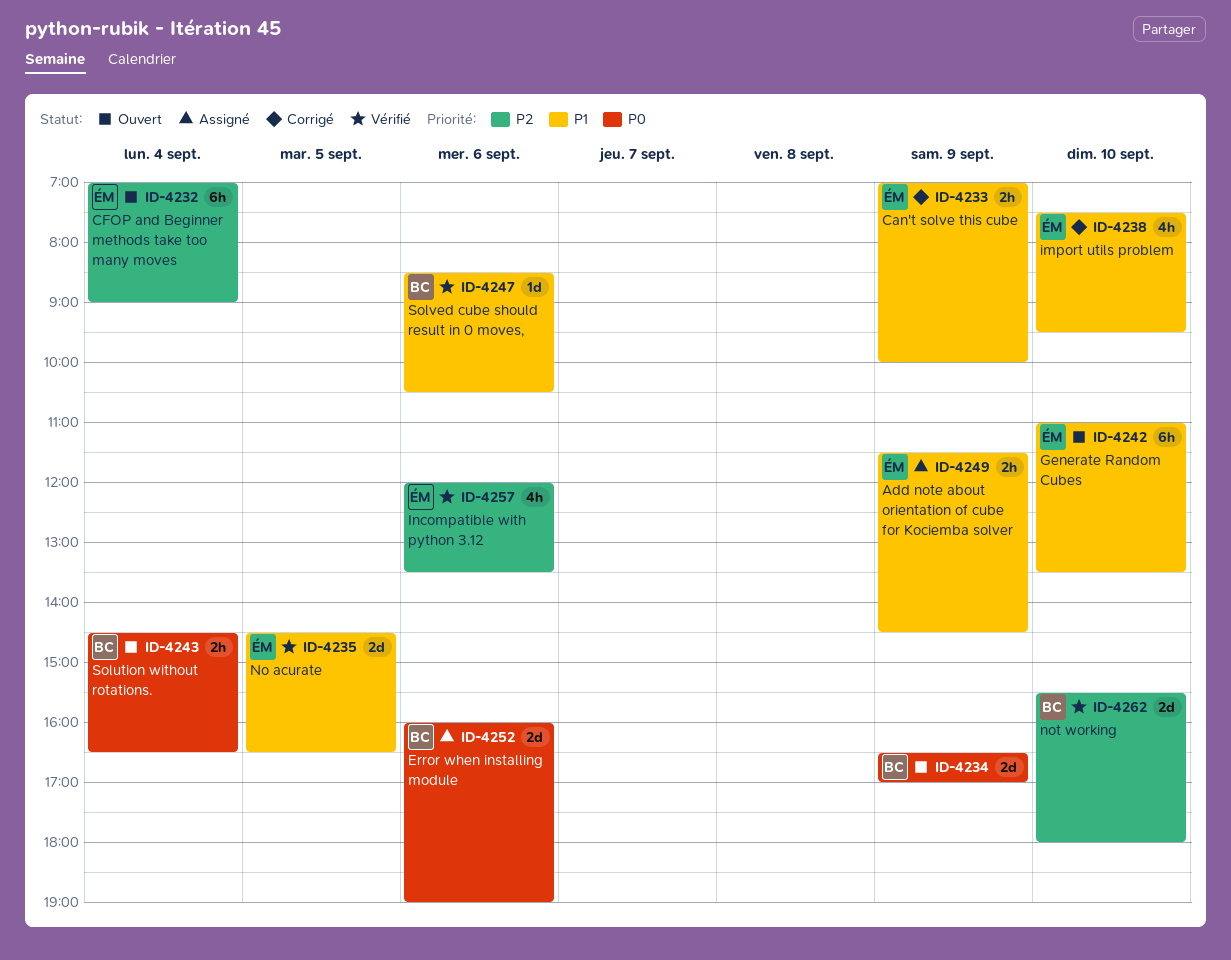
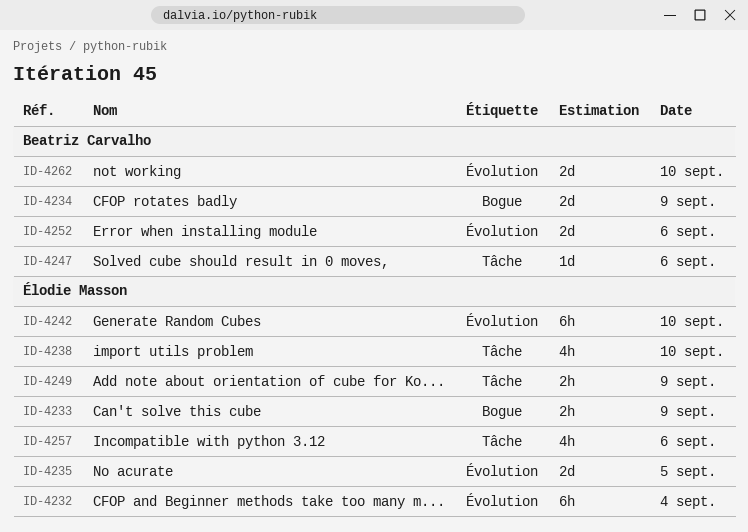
ID-4243: present -> none

